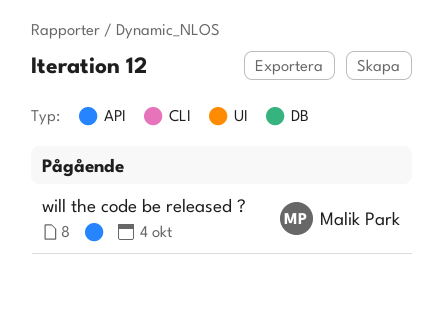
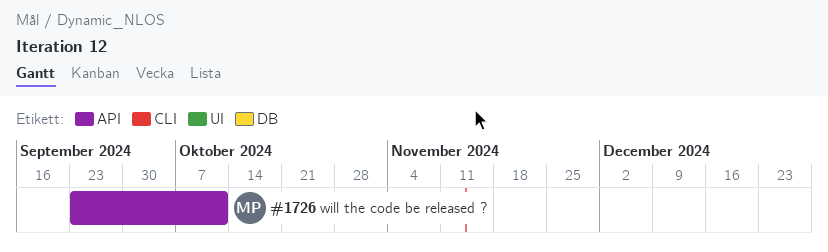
will the code be released ?, due: Oct 4 -> Oct 11

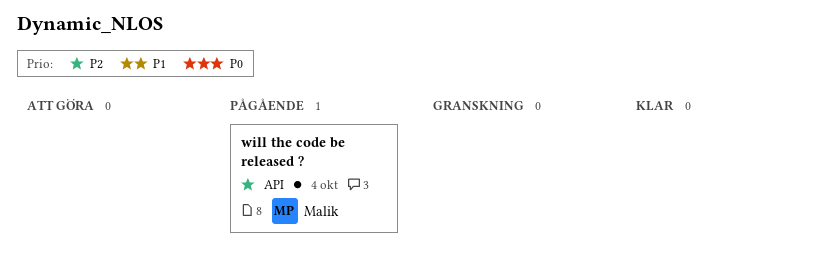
will the code be released ?, due: Oct 11 -> Oct 4

